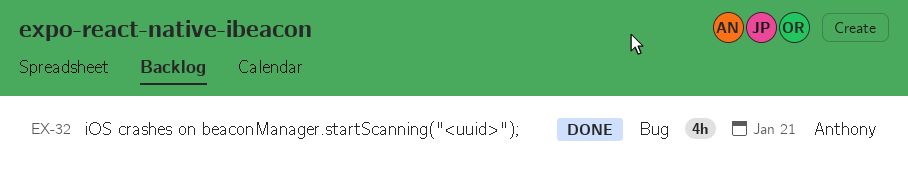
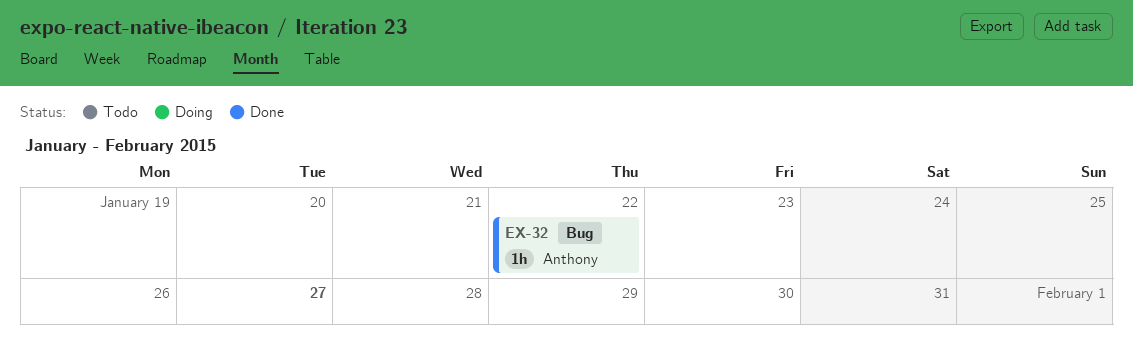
EX-32, estimate: 4h -> 1h
EX-32, due: Jan 21 -> Jan 22

